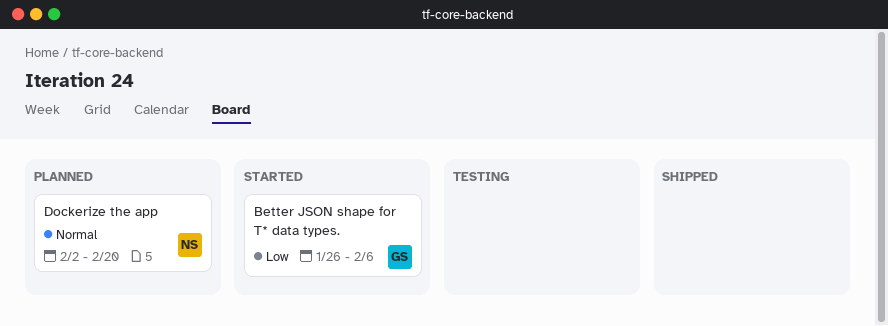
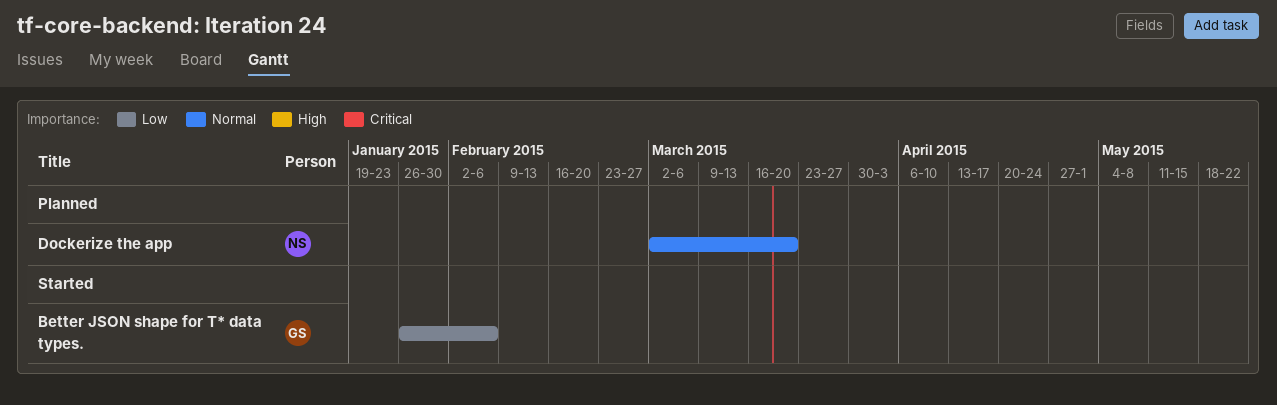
Dockerize the app, start: Feb 2 -> Mar 2
Dockerize the app, due: Feb 20 -> Mar 20

